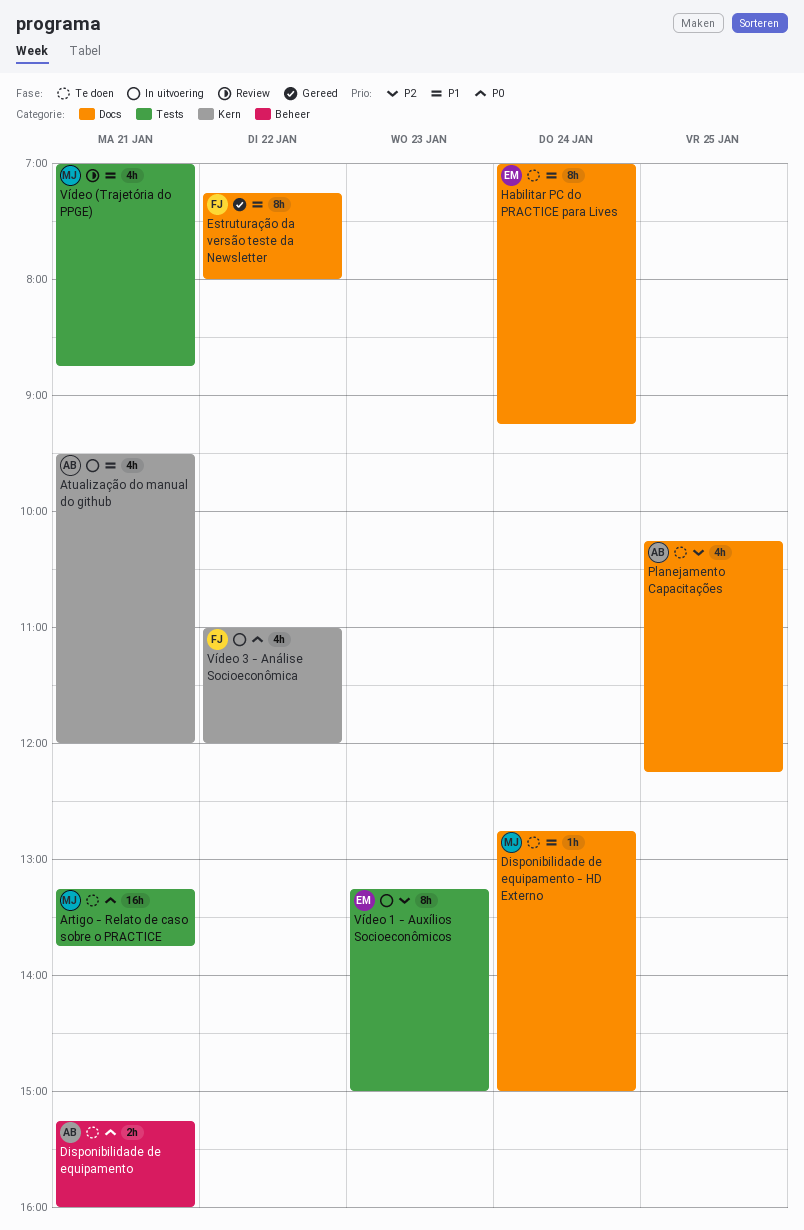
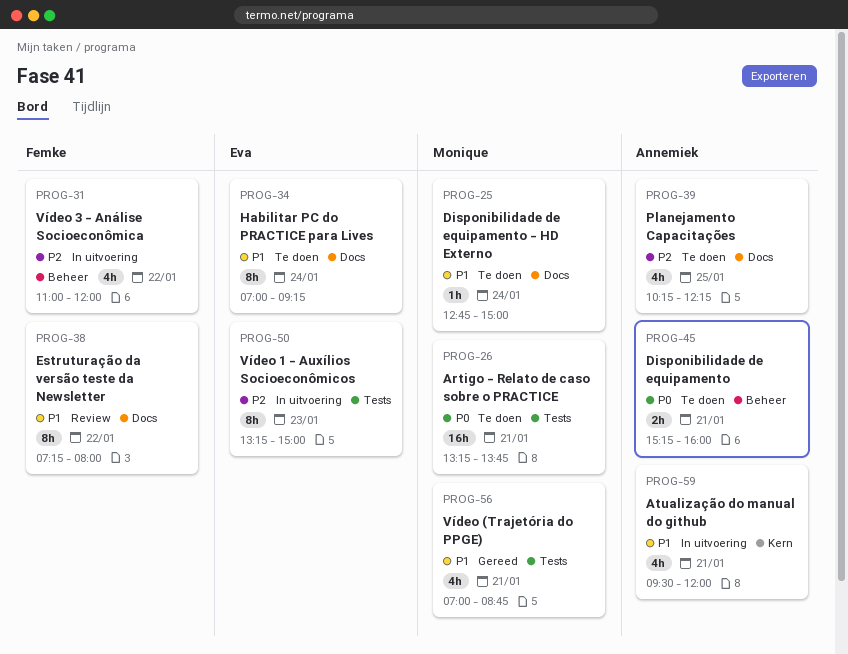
Estruturação da versão teste da Newsletter, status: Gereed -> Review
Vídeo (Trajetória do PPGE), status: Review -> Gereed
Vídeo 3 - Análise Socioeconômica, priority: P0 -> P2
Vídeo 3 - Análise Socioeconômica, label: Kern -> Beheer

